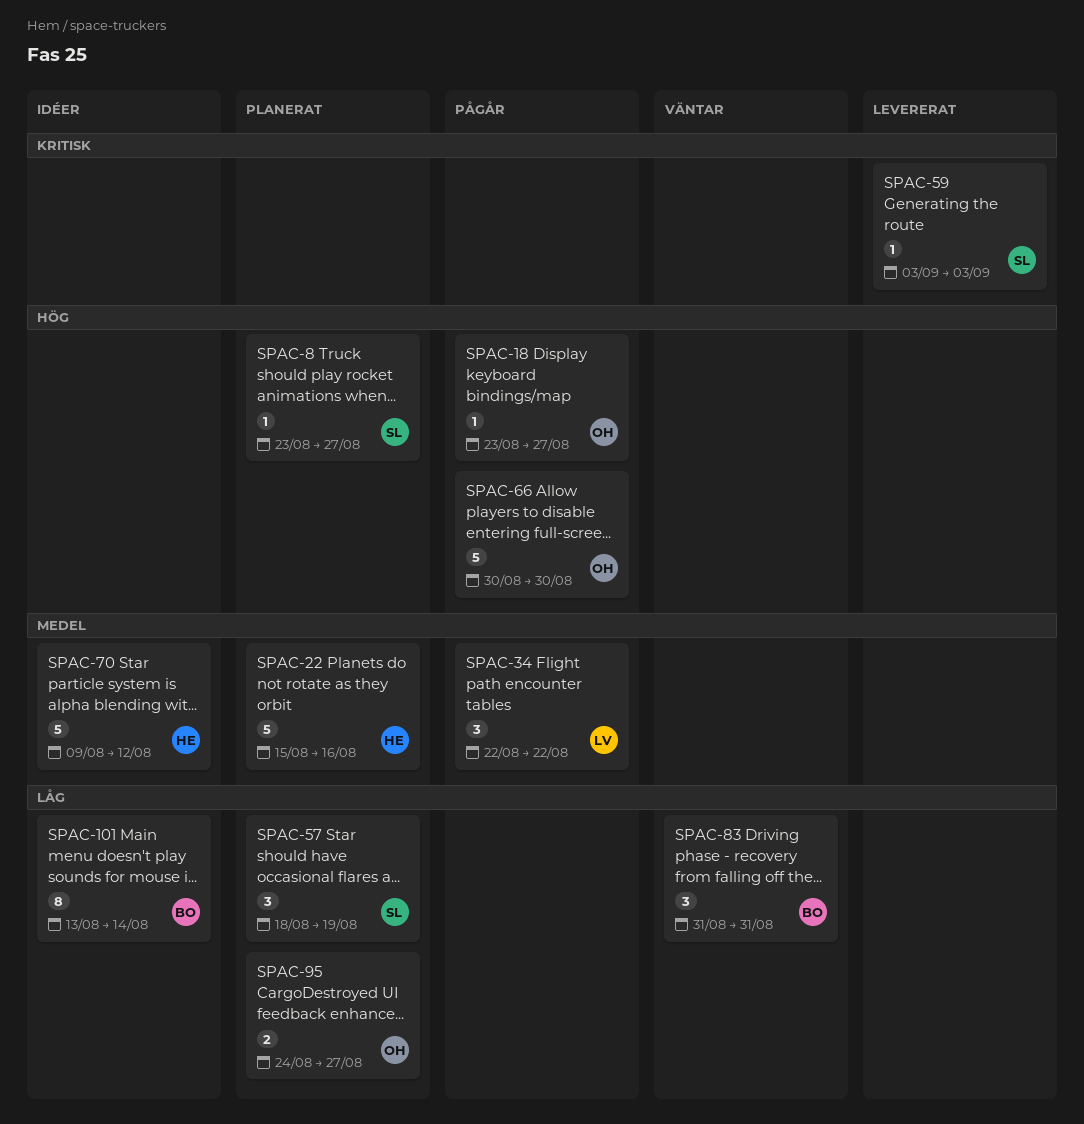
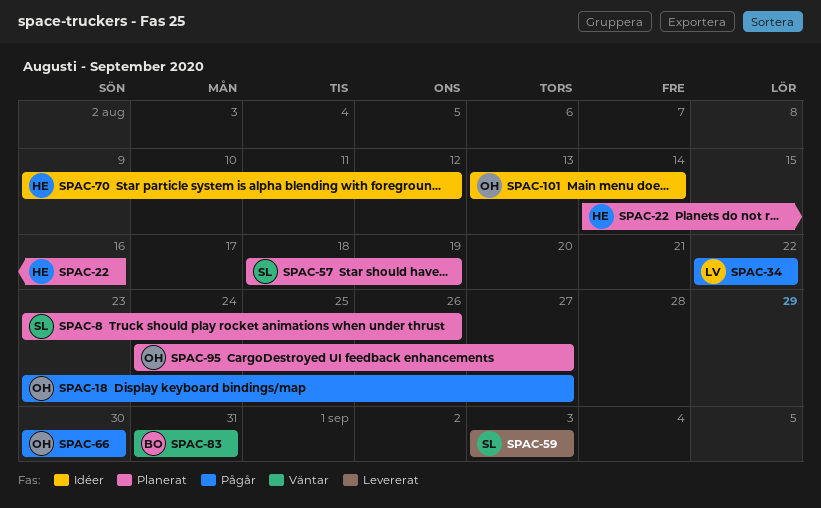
SPAC-8, due: Aug 27 -> Aug 26
SPAC-22, start: Aug 15 -> Aug 14
SPAC-101, owner: BO -> OH

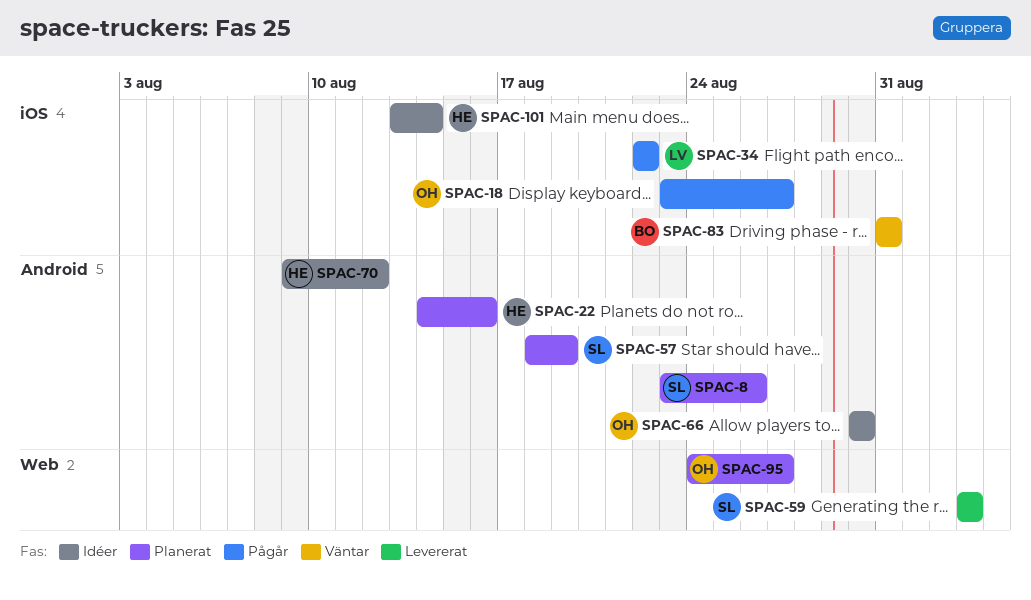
SPAC-66, status: Pågår -> Idéer
SPAC-101, owner: OH -> HE

